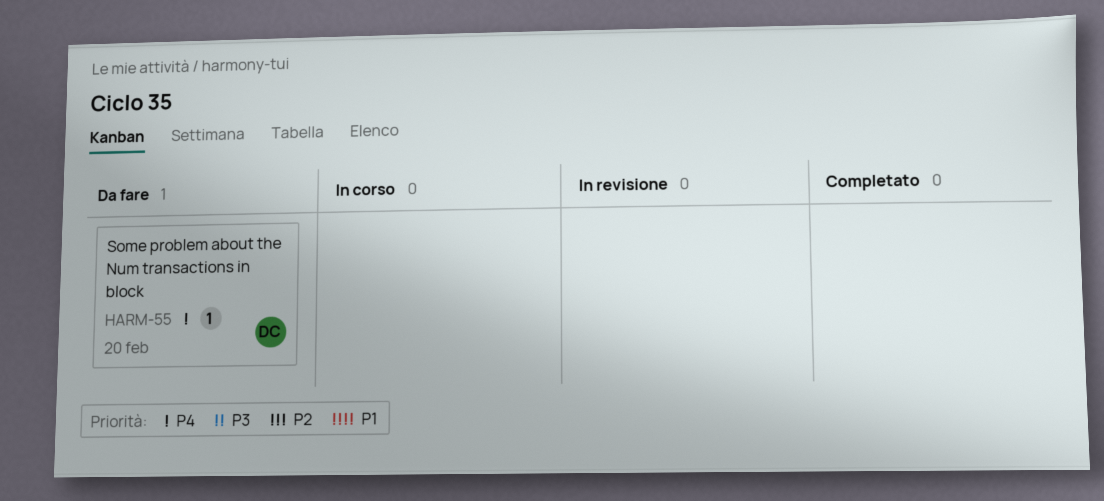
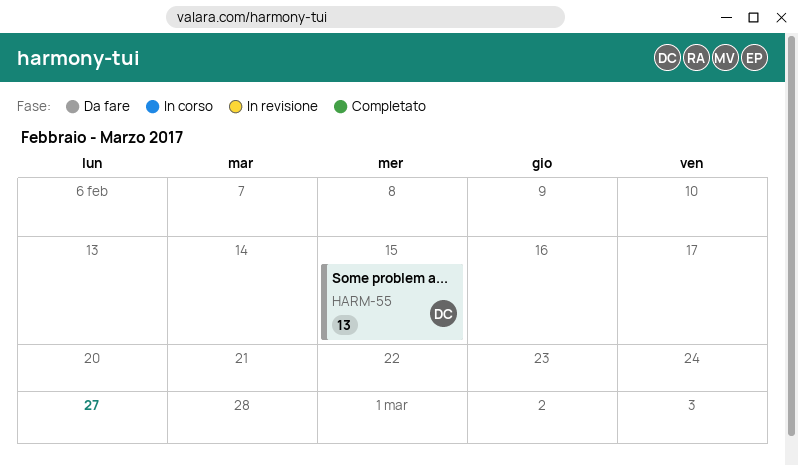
HARM-55, estimate: 1 -> 13
HARM-55, due: Feb 20 -> Feb 15

